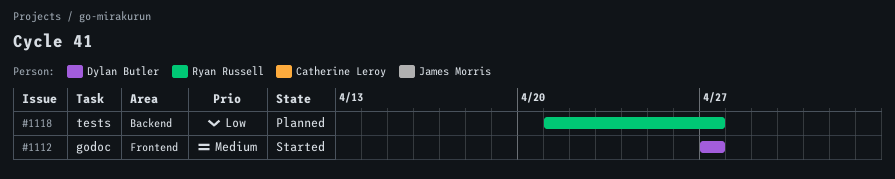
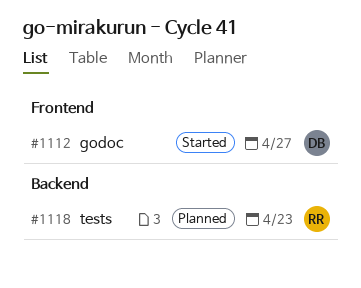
#1118, due: Apr 27 -> Apr 23

